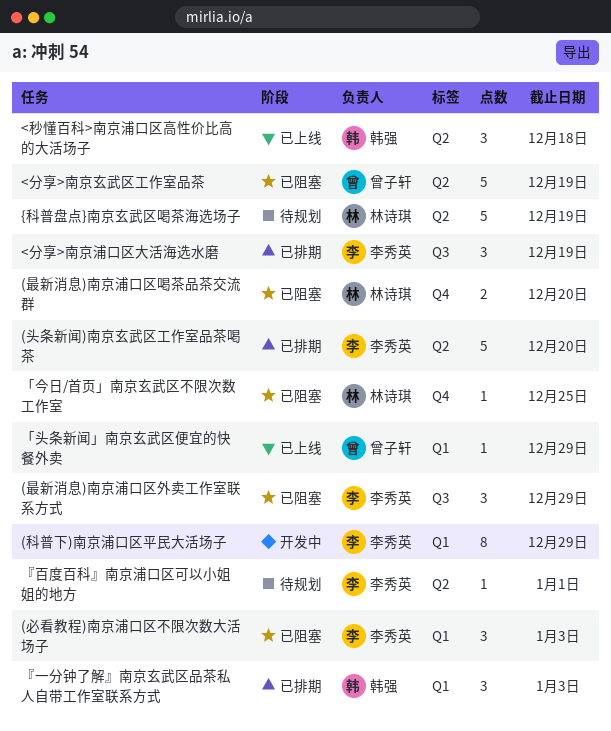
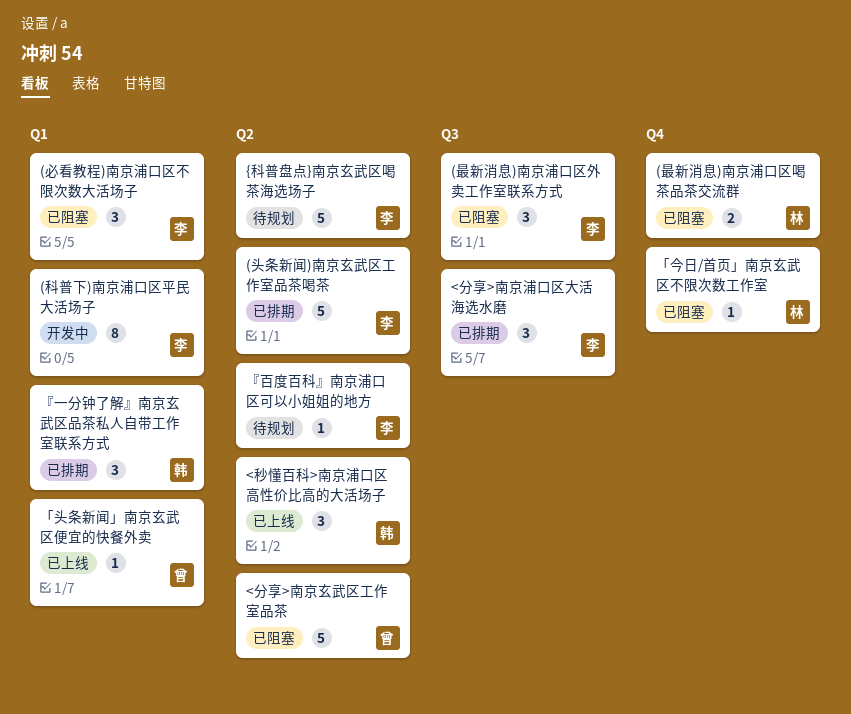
{科普盘点}南京玄武区喝茶海选场子, owner: 林诗琪 -> 李秀英

